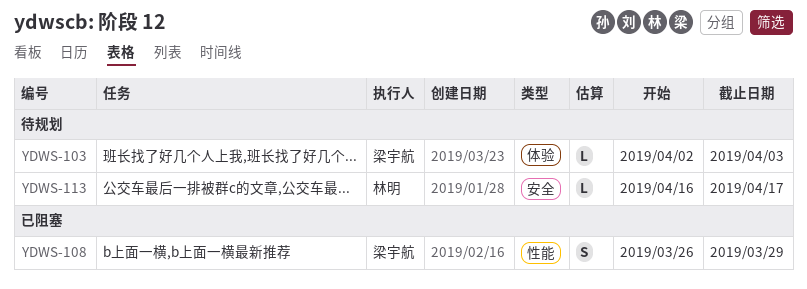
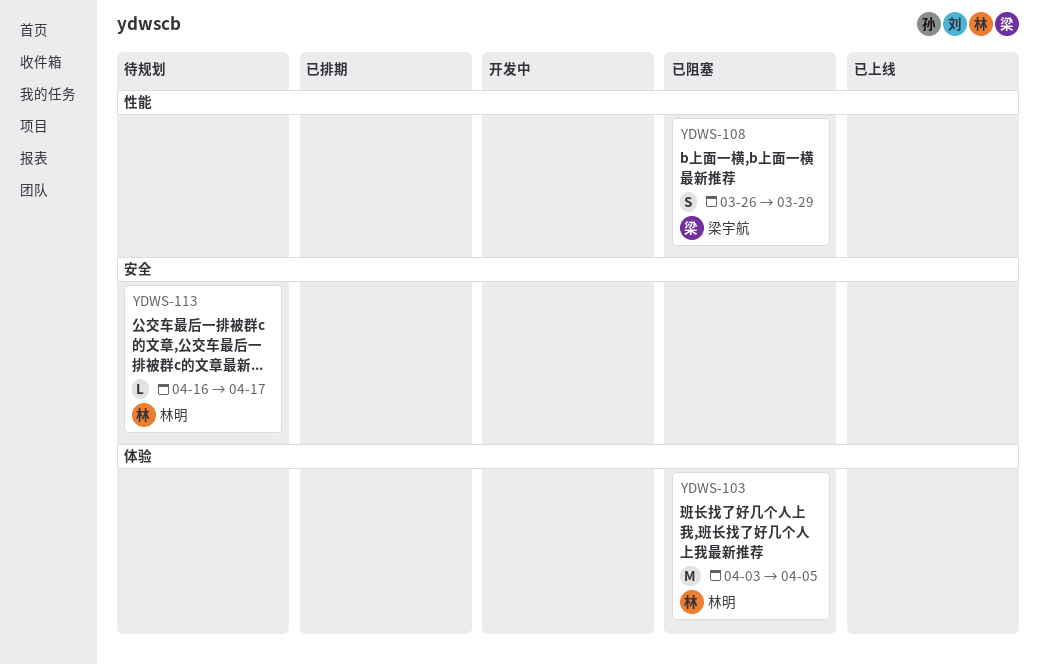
YDWS-103, status: 待规划 -> 已阻塞
YDWS-103, owner: 梁宇航 -> 林明
YDWS-103, estimate: L -> M
YDWS-103, start: Apr 2 -> Apr 3
YDWS-103, due: Apr 3 -> Apr 5

